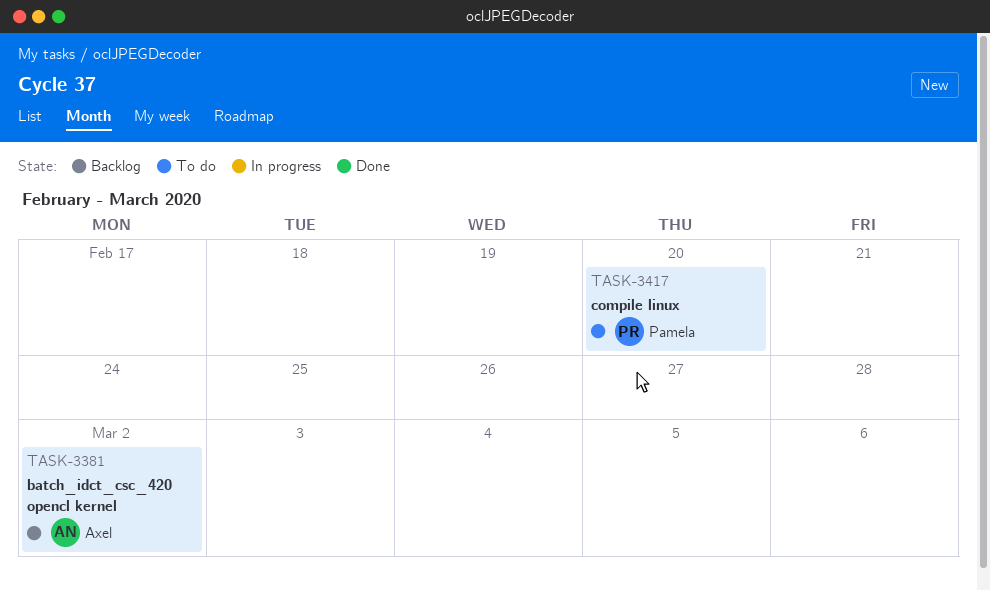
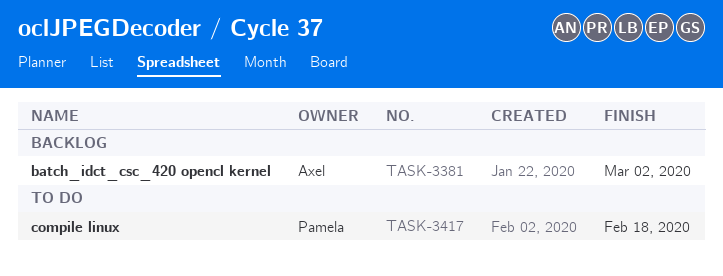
TASK-3417, due: Feb 20 -> Feb 18

